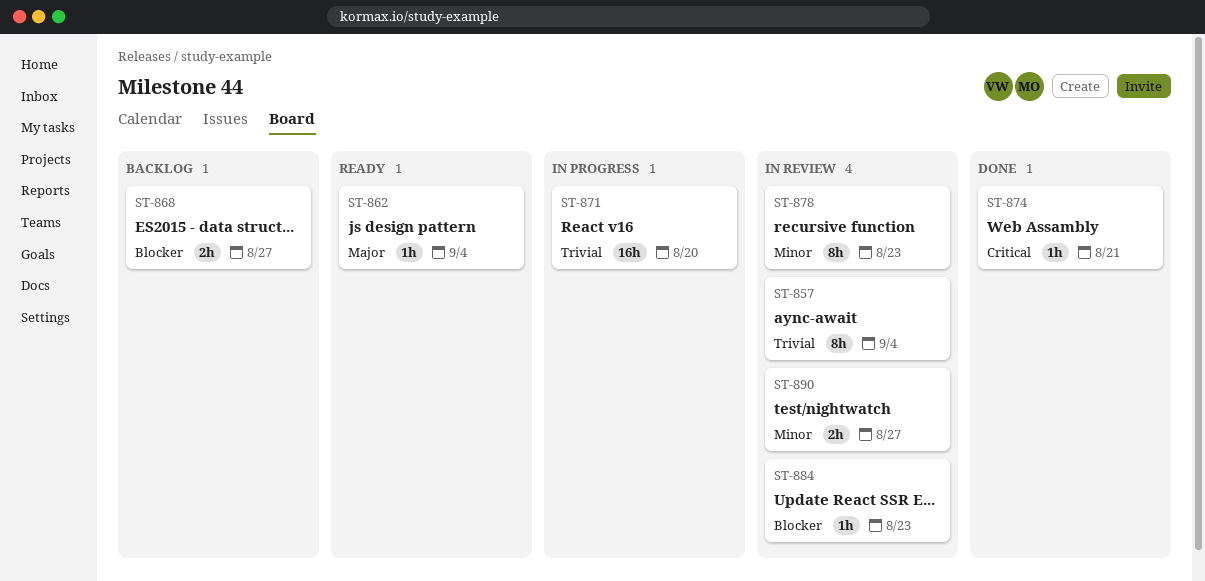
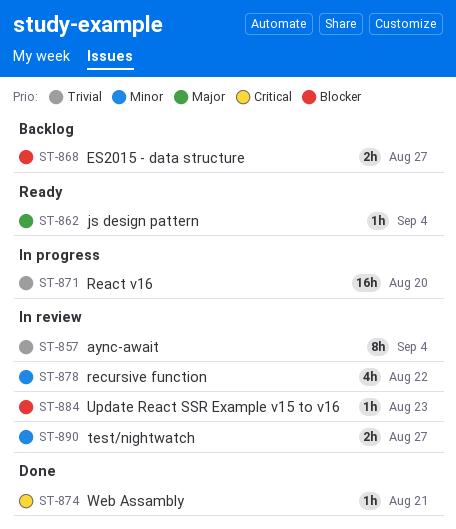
ST-878, estimate: 8h -> 4h
ST-878, due: Aug 23 -> Aug 22

